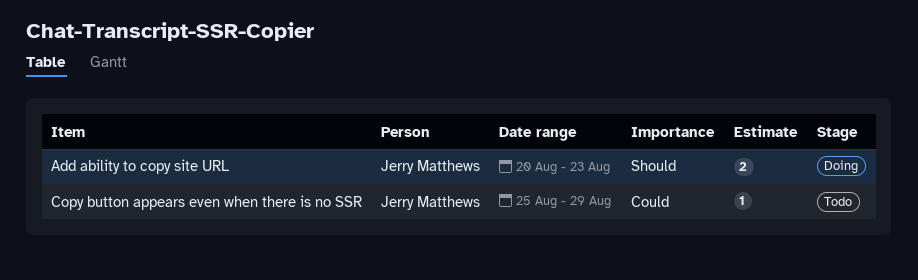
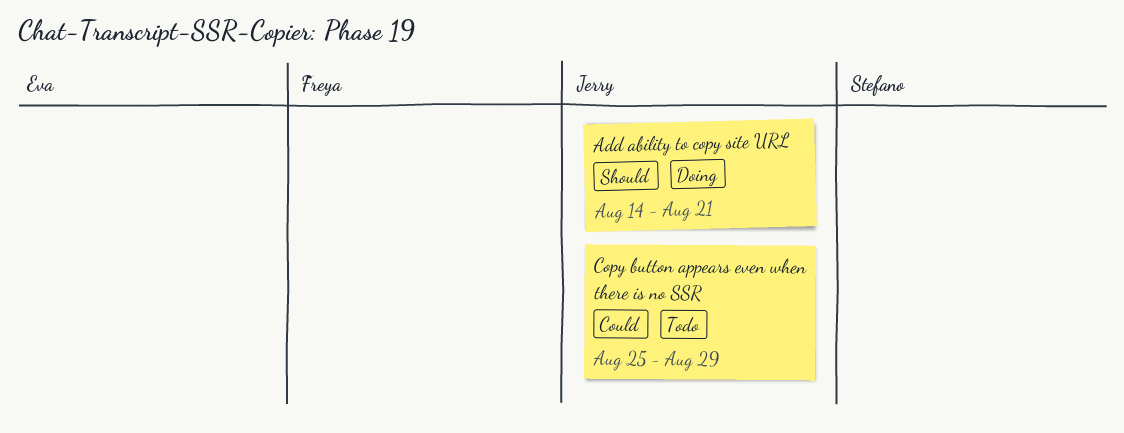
Add ability to copy site URL, start: Aug 20 -> Aug 14
Add ability to copy site URL, due: Aug 23 -> Aug 21

